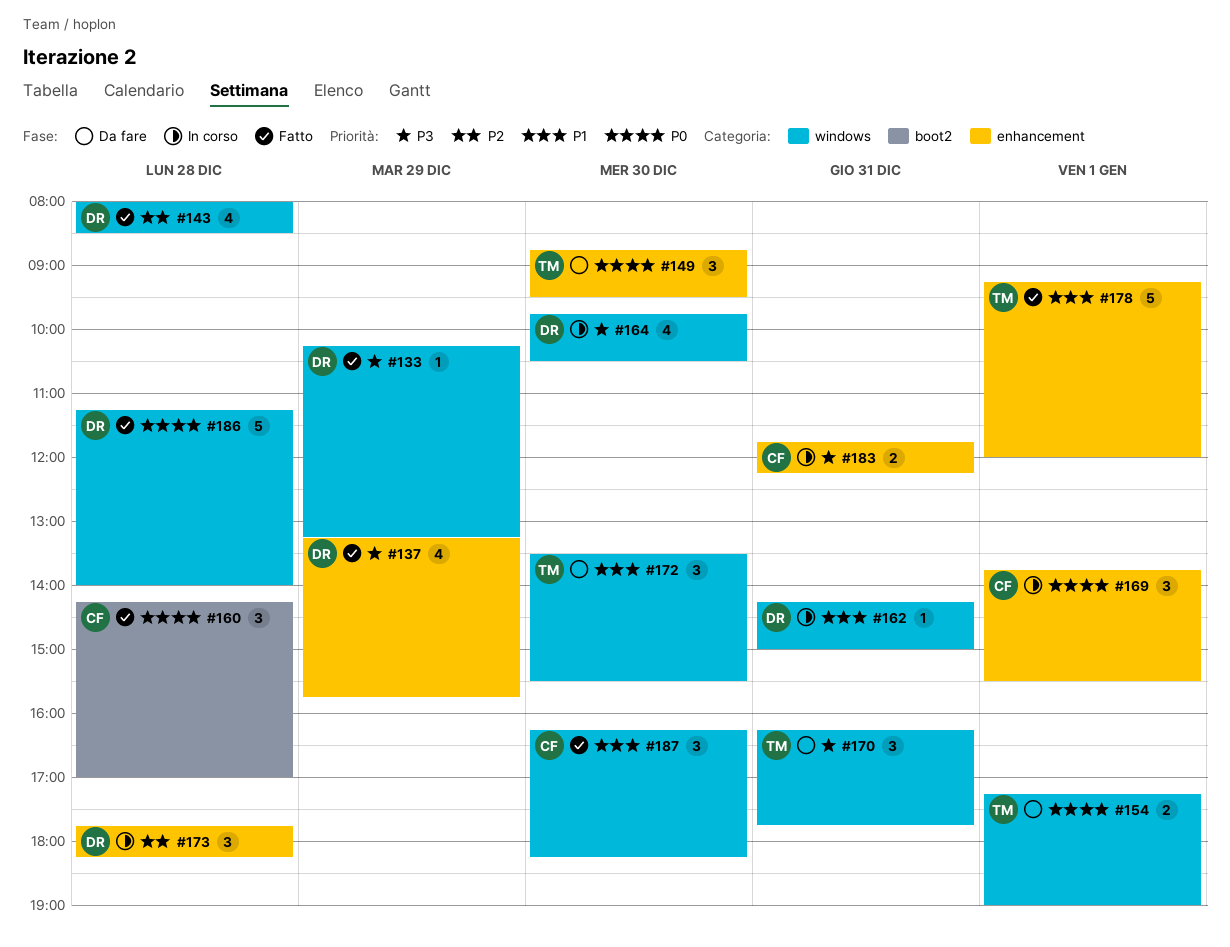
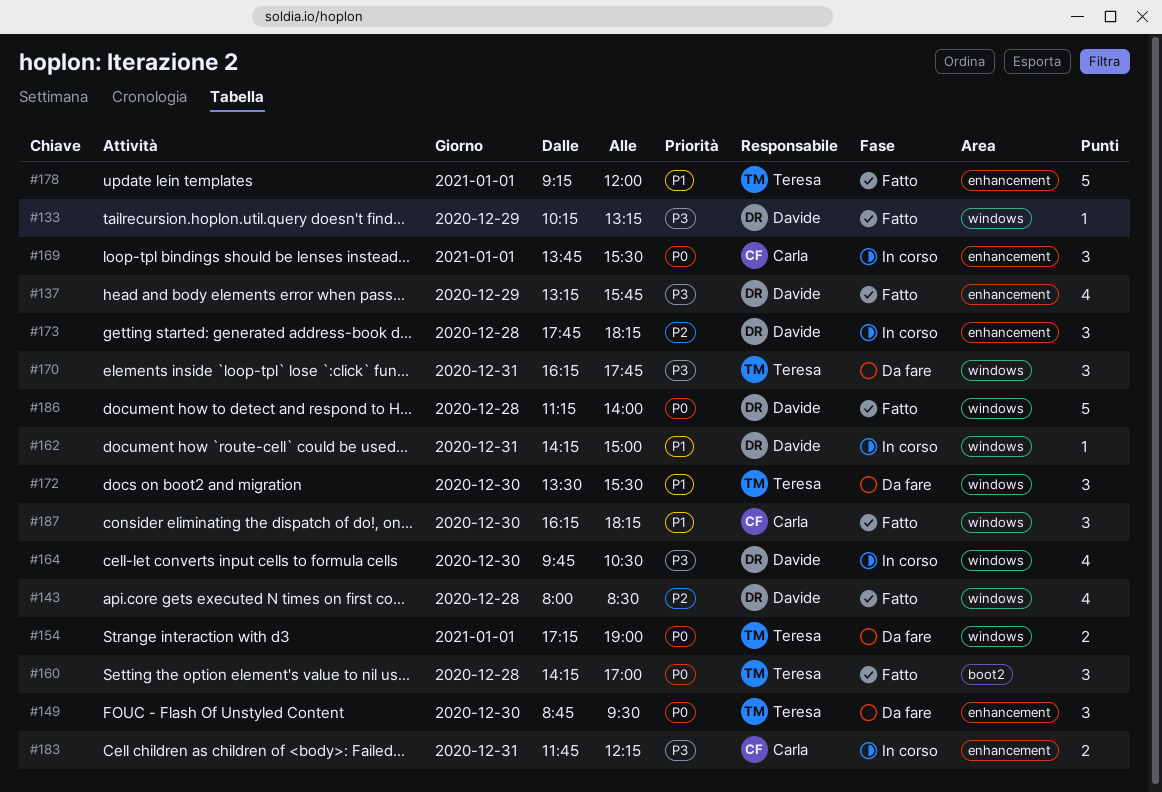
#160, owner: Carla -> Teresa

